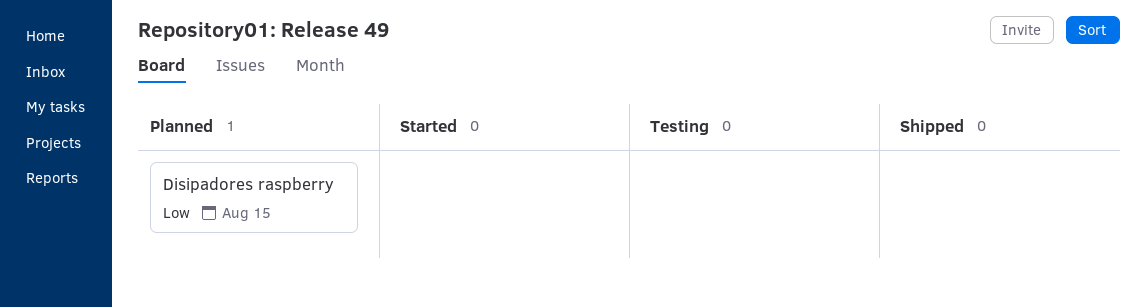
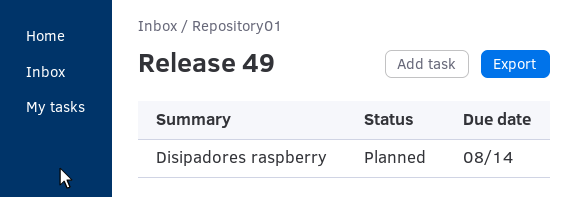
Disipadores raspberry, due: Aug 15 -> Aug 14

